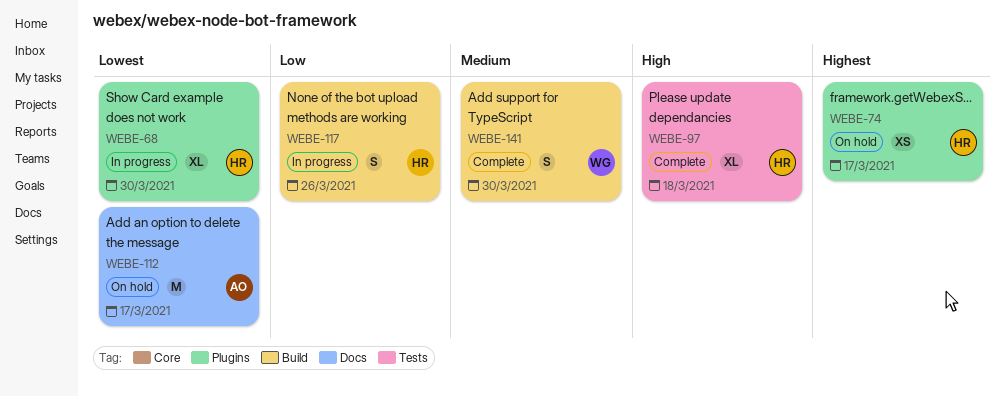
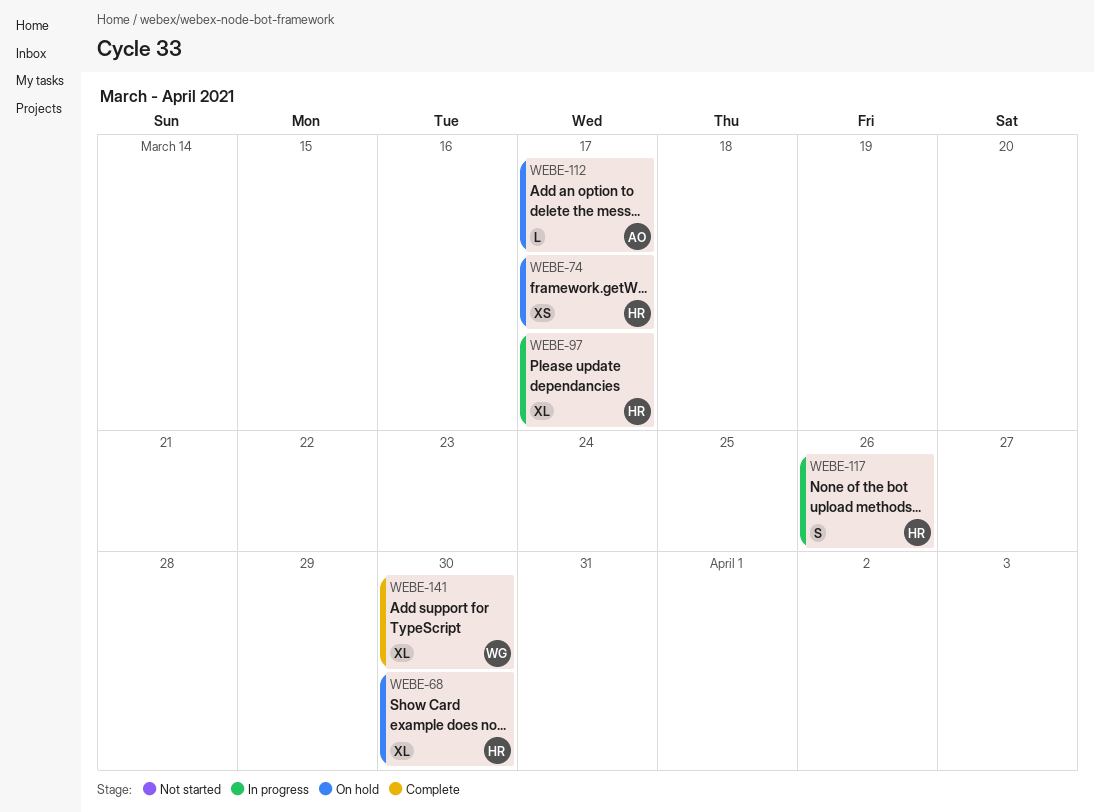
WEBE-68, status: In progress -> On hold
WEBE-97, status: Complete -> In progress
WEBE-97, due: Mar 18 -> Mar 17
WEBE-112, estimate: M -> L
WEBE-141, estimate: S -> XL

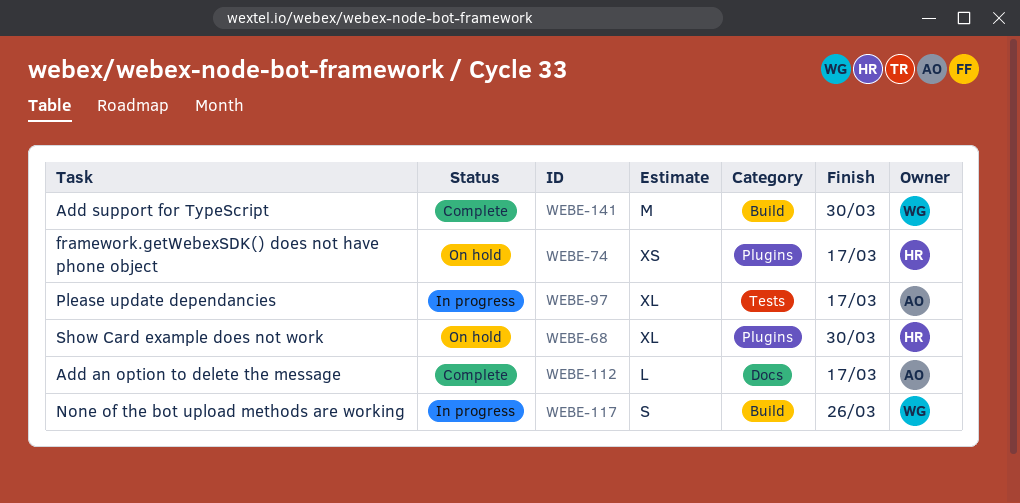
WEBE-97, owner: HR -> AO
WEBE-112, status: On hold -> Complete
WEBE-117, owner: HR -> WG
WEBE-141, estimate: XL -> M

